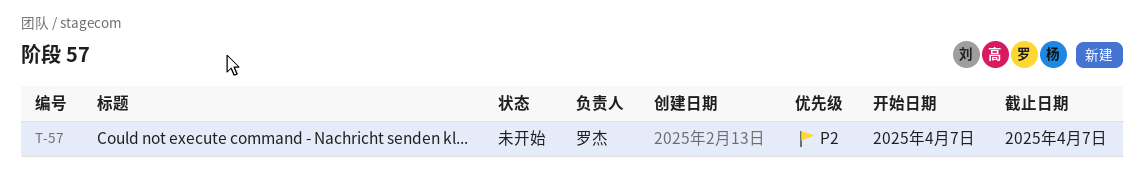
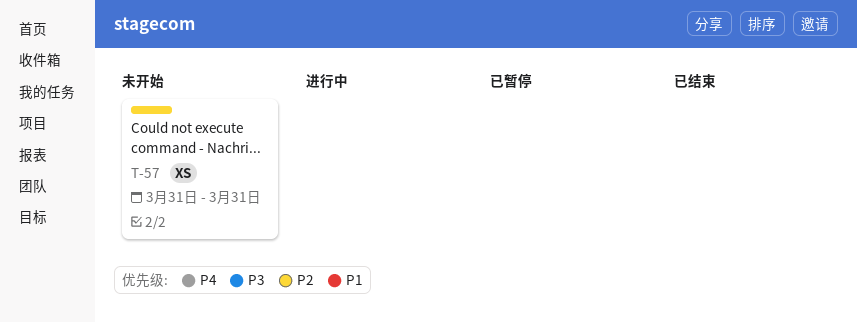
T-57, start: Apr 7 -> Mar 31
T-57, due: Apr 7 -> Mar 31

